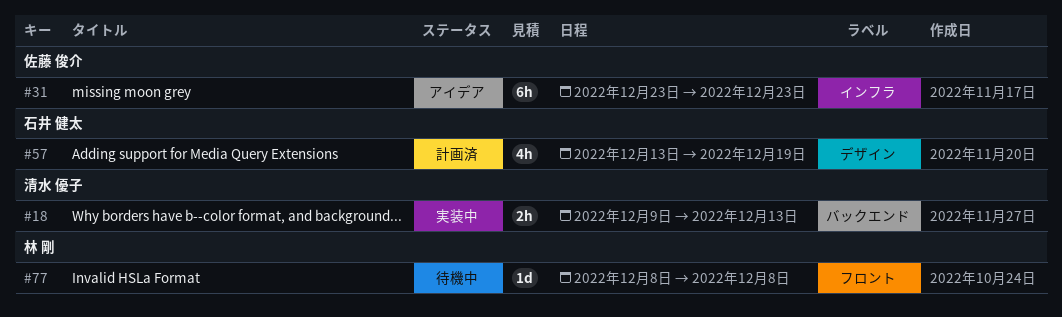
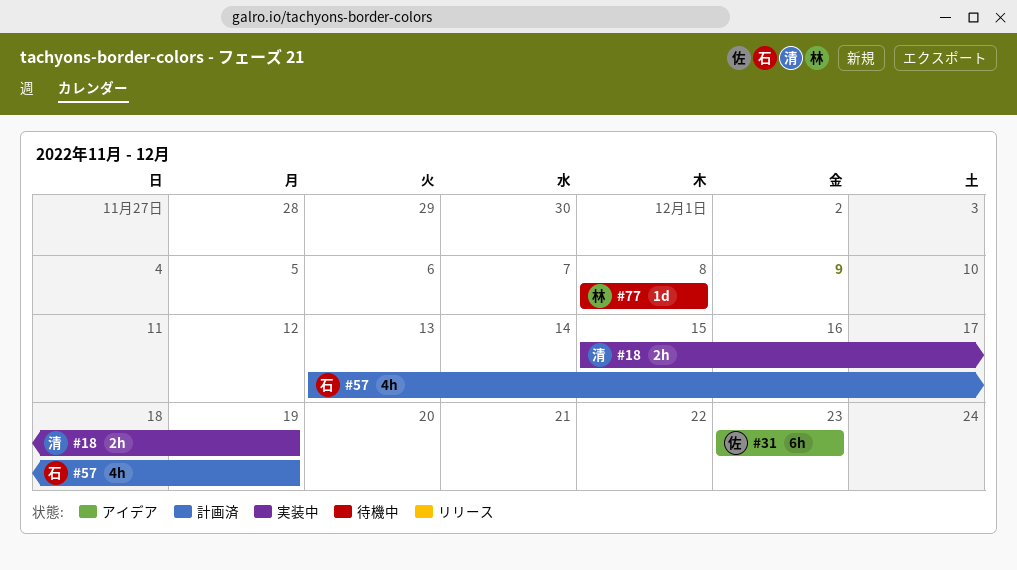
#18, start: Dec 9 -> Dec 15
#18, due: Dec 13 -> Dec 19

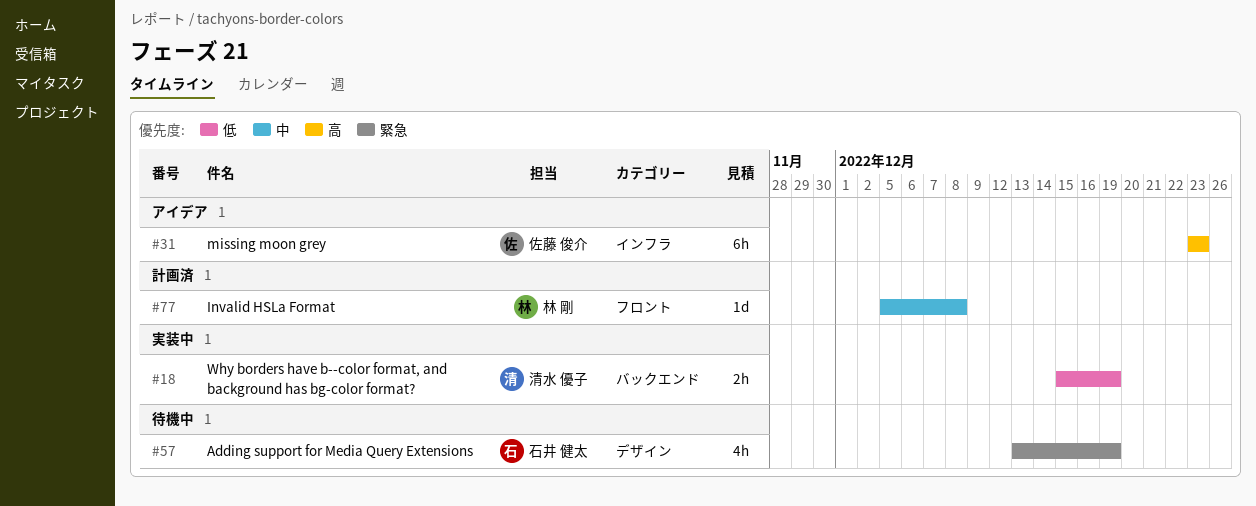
#57, status: 計画済 -> 待機中
#77, status: 待機中 -> 計画済
#77, start: Dec 8 -> Dec 5

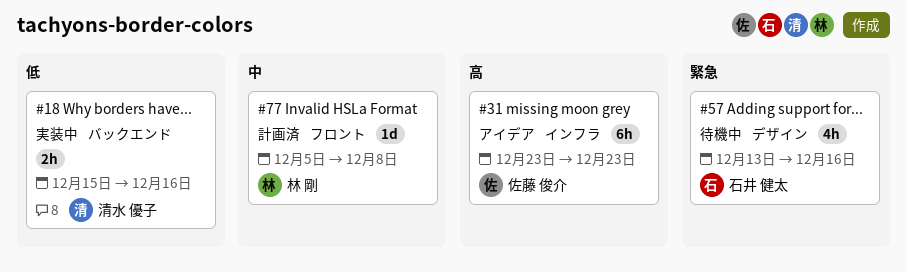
#18, due: Dec 19 -> Dec 16
#57, due: Dec 19 -> Dec 16

